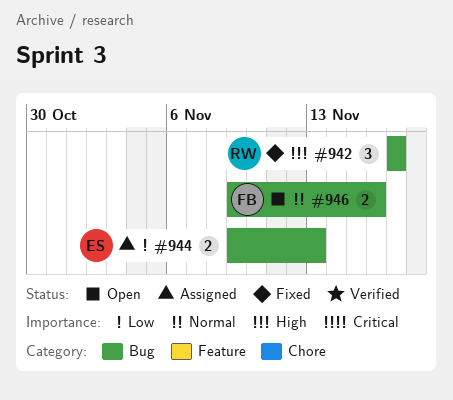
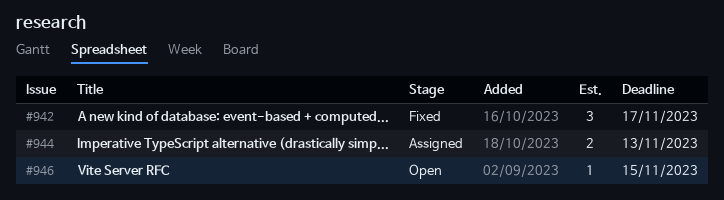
#946, estimate: 2 -> 1
#946, due: Nov 16 -> Nov 15

